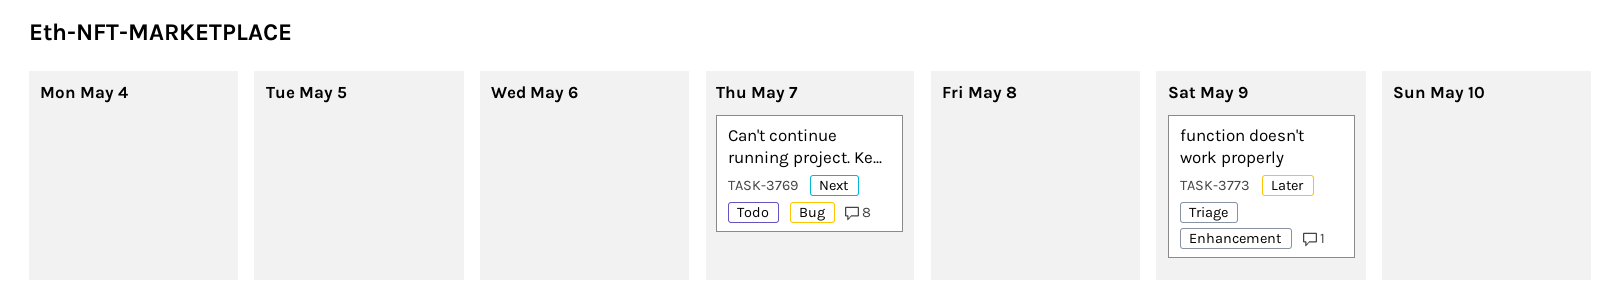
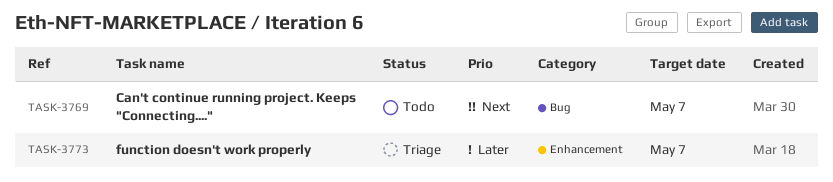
TASK-3773, due: May 9 -> May 7

